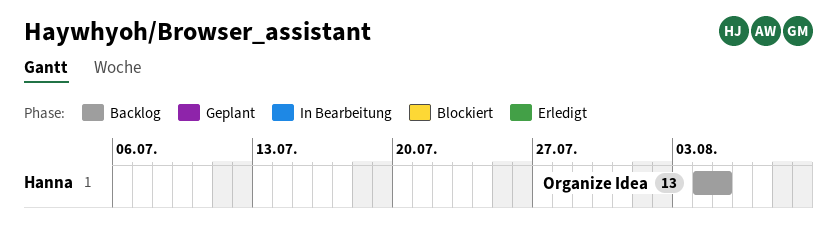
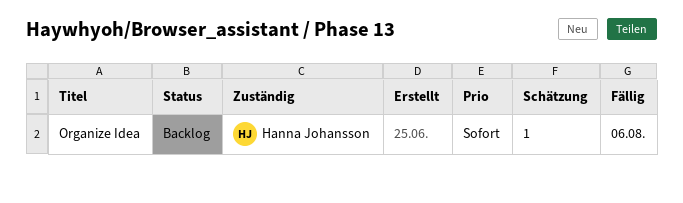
Organize Idea, estimate: 13 -> 1
Organize Idea, due: Aug 5 -> Aug 6

